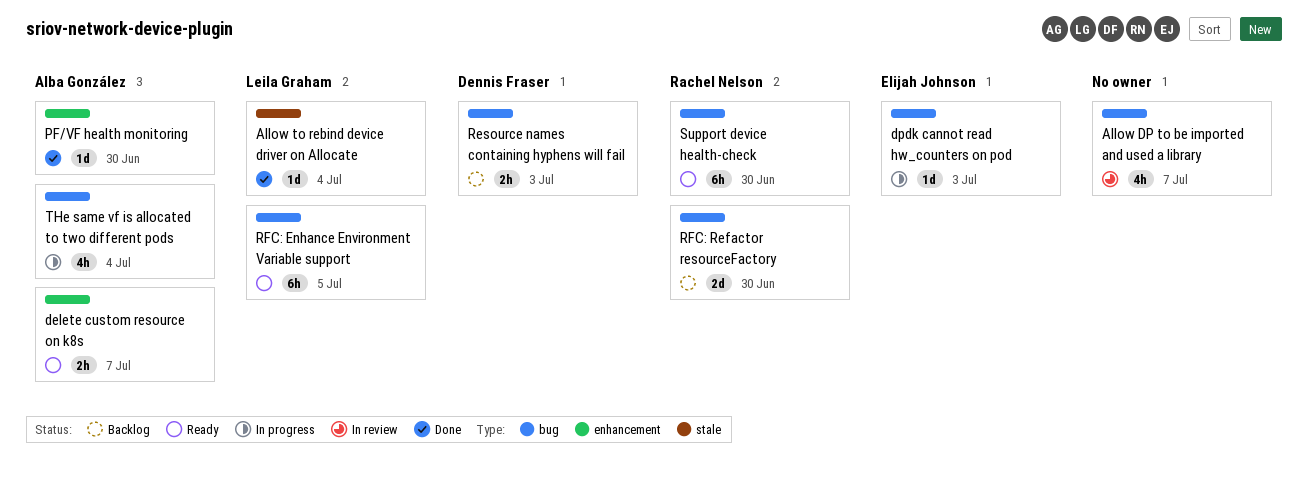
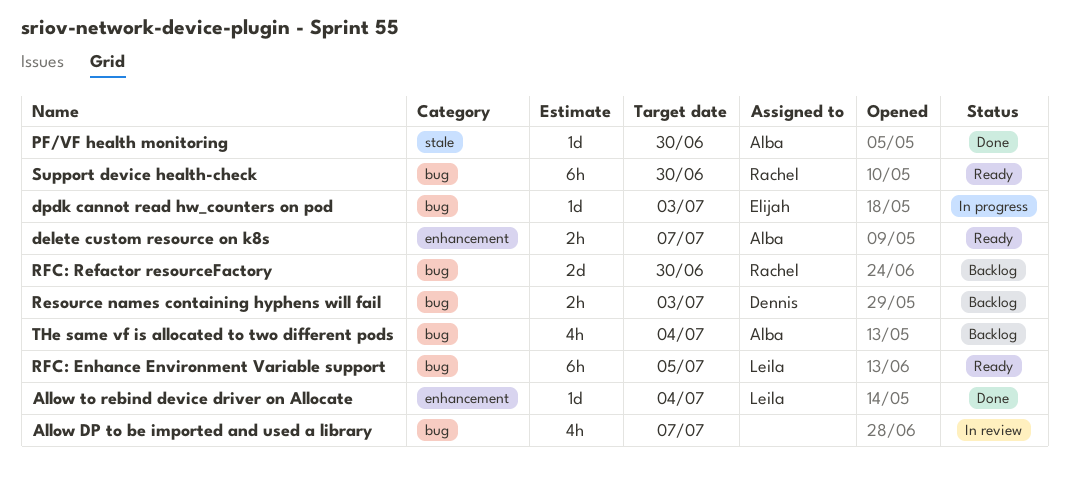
Allow to rebind device driver on Allocate, label: stale -> enhancement
PF/VF health monitoring, label: enhancement -> stale
THe same vf is allocated to two different pods, status: In progress -> Backlog

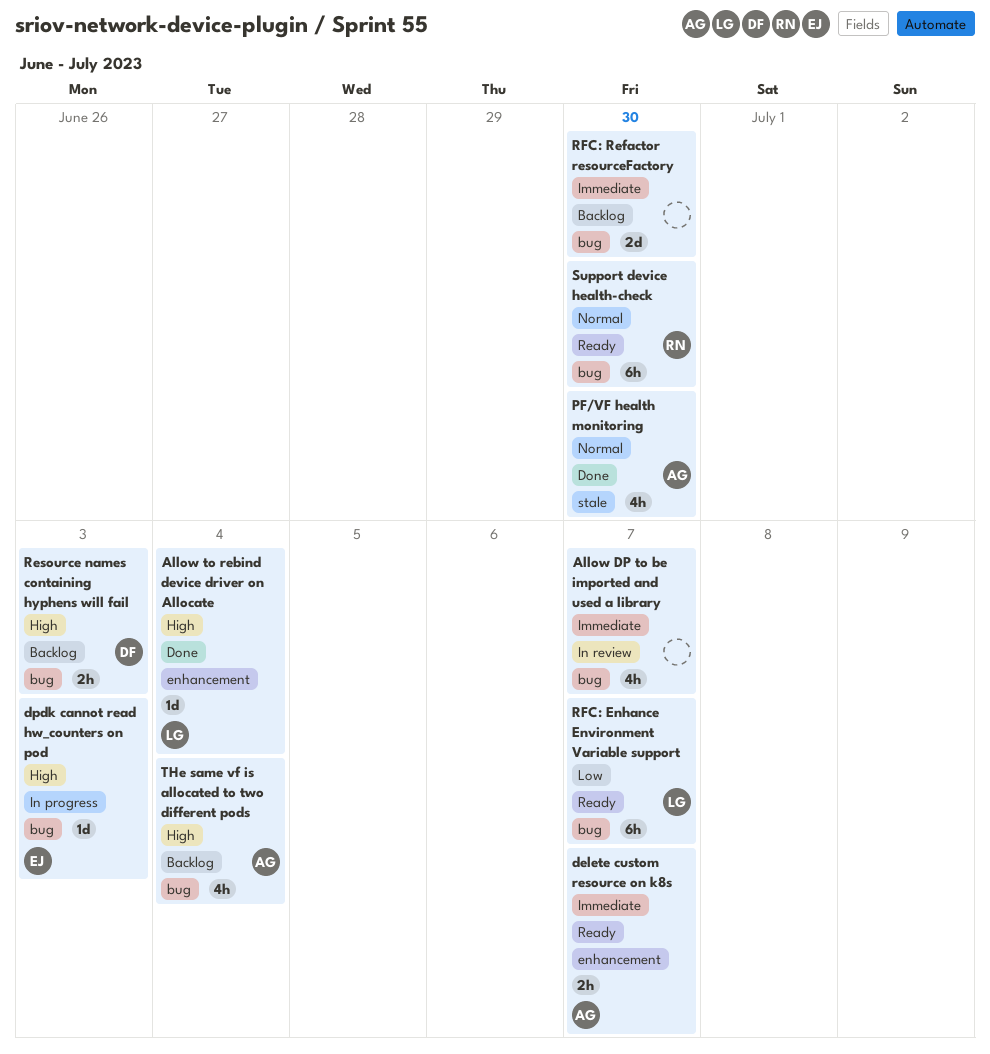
PF/VF health monitoring, estimate: 1d -> 4h
RFC: Enhance Environment Variable support, due: Jul 5 -> Jul 7
RFC: Refactor resourceFactory, owner: Rachel -> none

